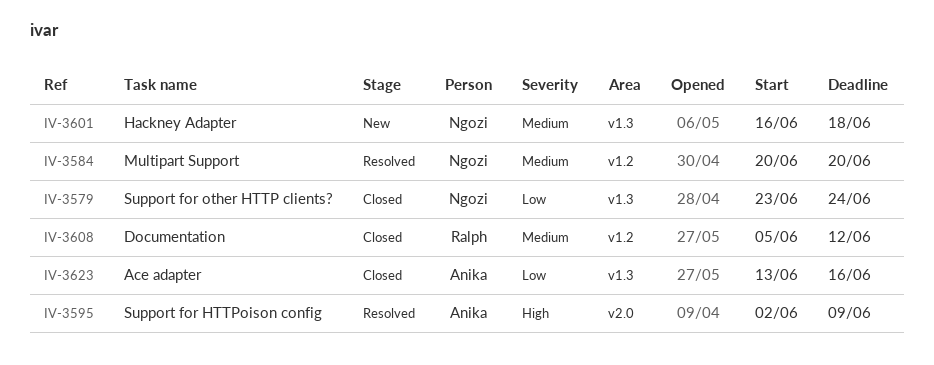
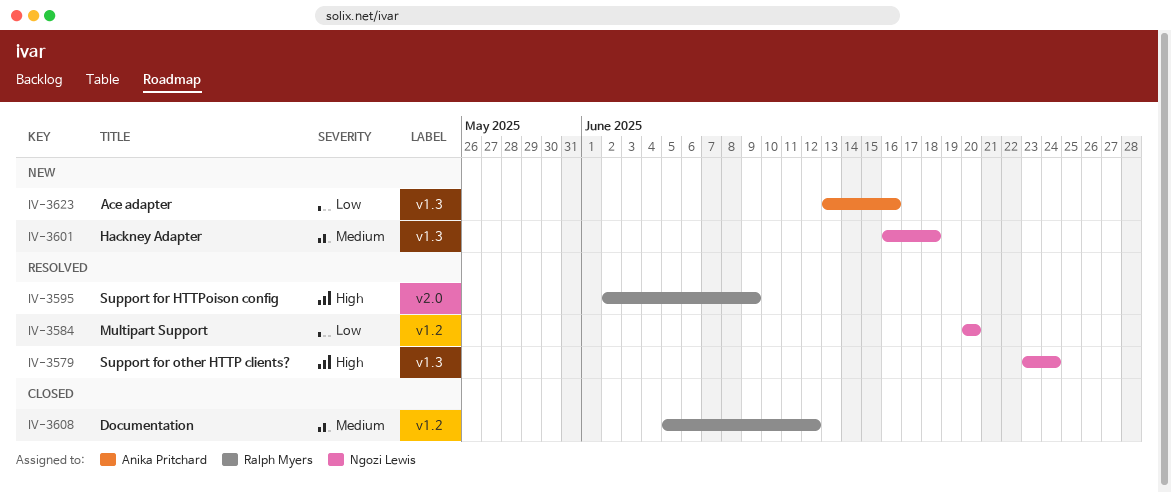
IV-3579, status: Closed -> Resolved
IV-3579, priority: Low -> High
IV-3584, priority: Medium -> Low
IV-3595, owner: Anika Pritchard -> Ralph Myers
IV-3623, status: Closed -> New

